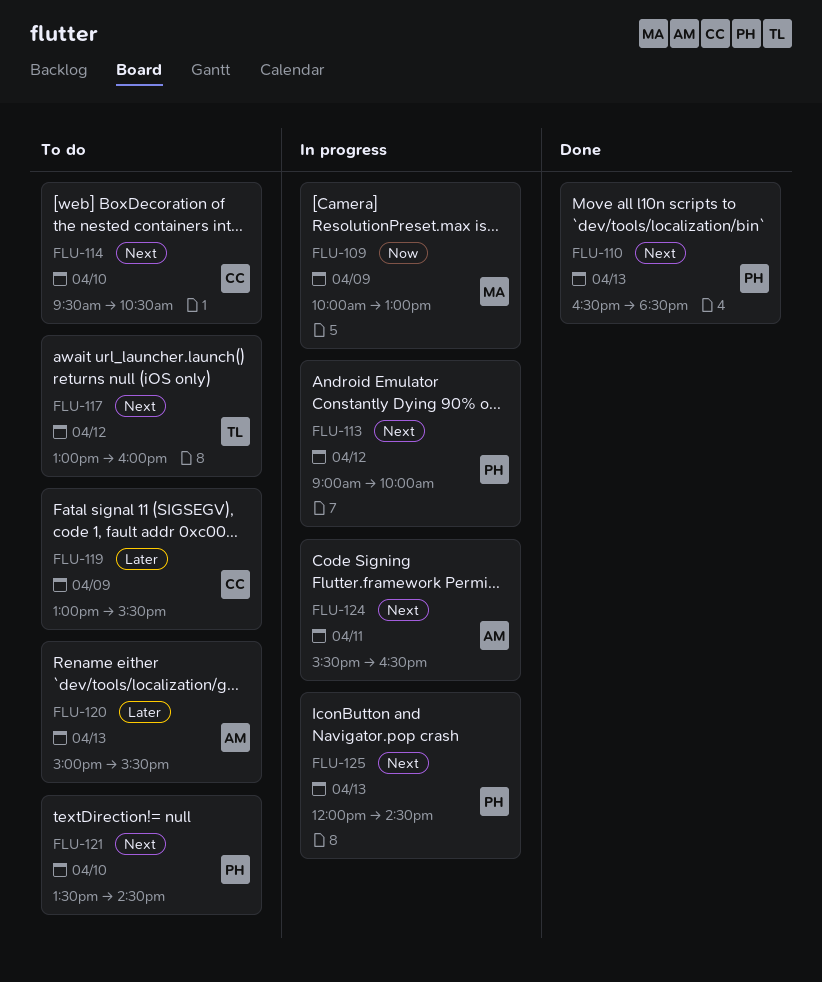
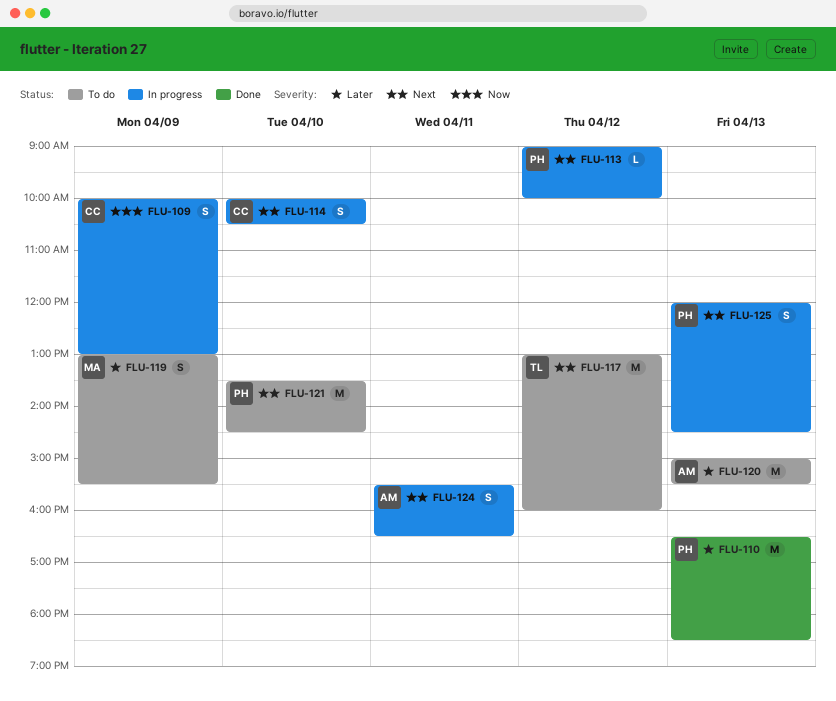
FLU-109, owner: MA -> CC
FLU-110, priority: Next -> Later
FLU-114, status: To do -> In progress
FLU-114, begins: 09:30 -> 10:00
FLU-119, owner: CC -> MA

